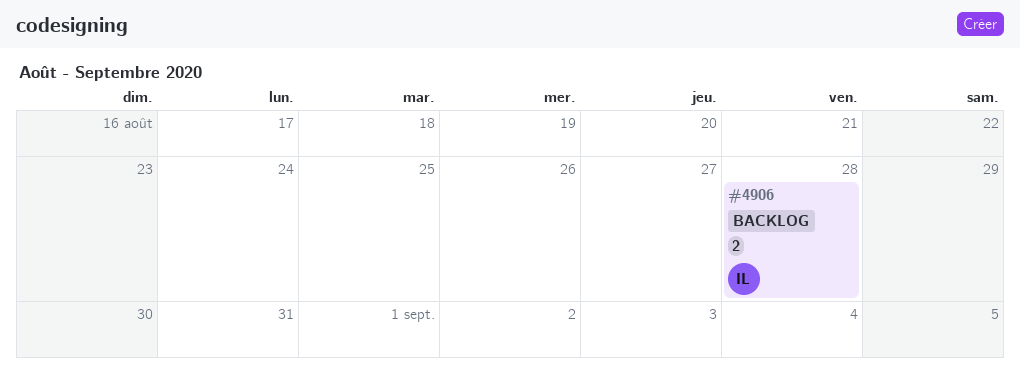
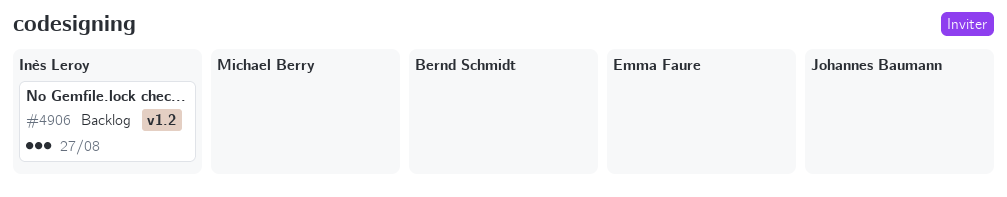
#4906, estimate: 2 -> 3
#4906, due: Aug 28 -> Aug 27

